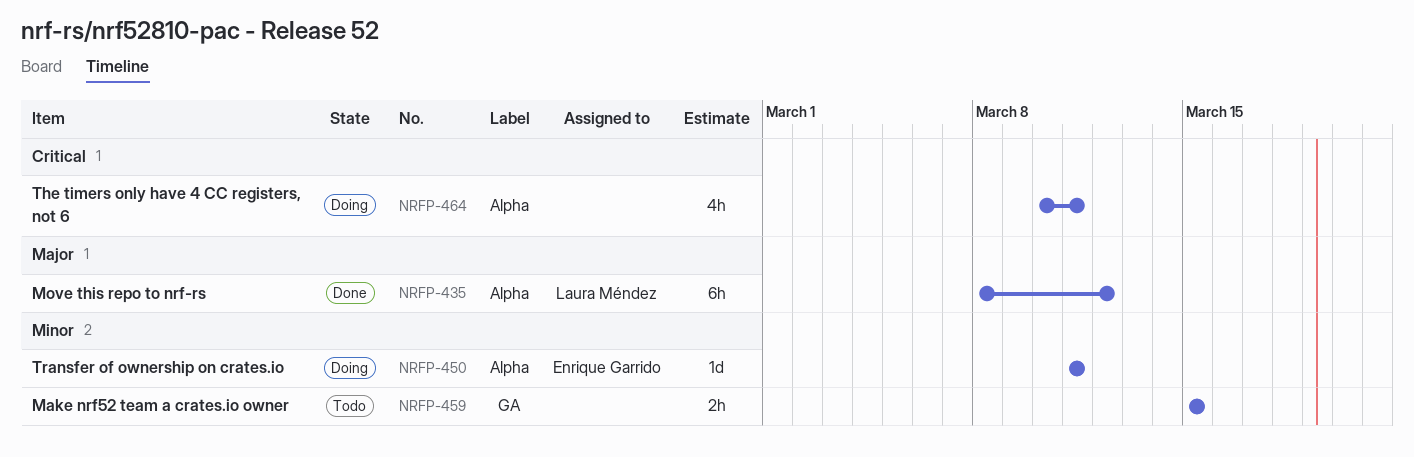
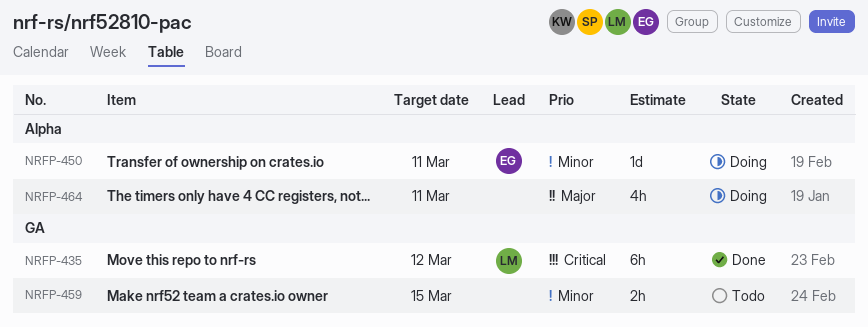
NRFP-435, priority: Major -> Critical
NRFP-435, label: Alpha -> GA
NRFP-464, priority: Critical -> Major

